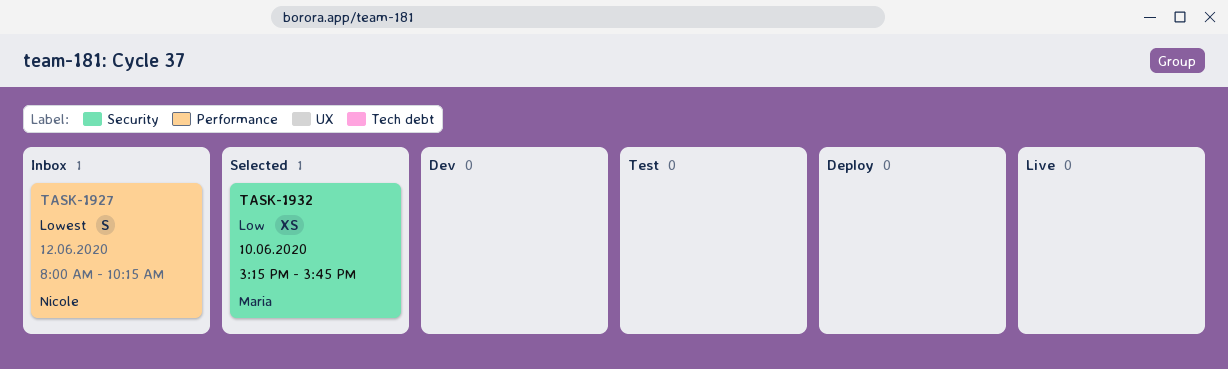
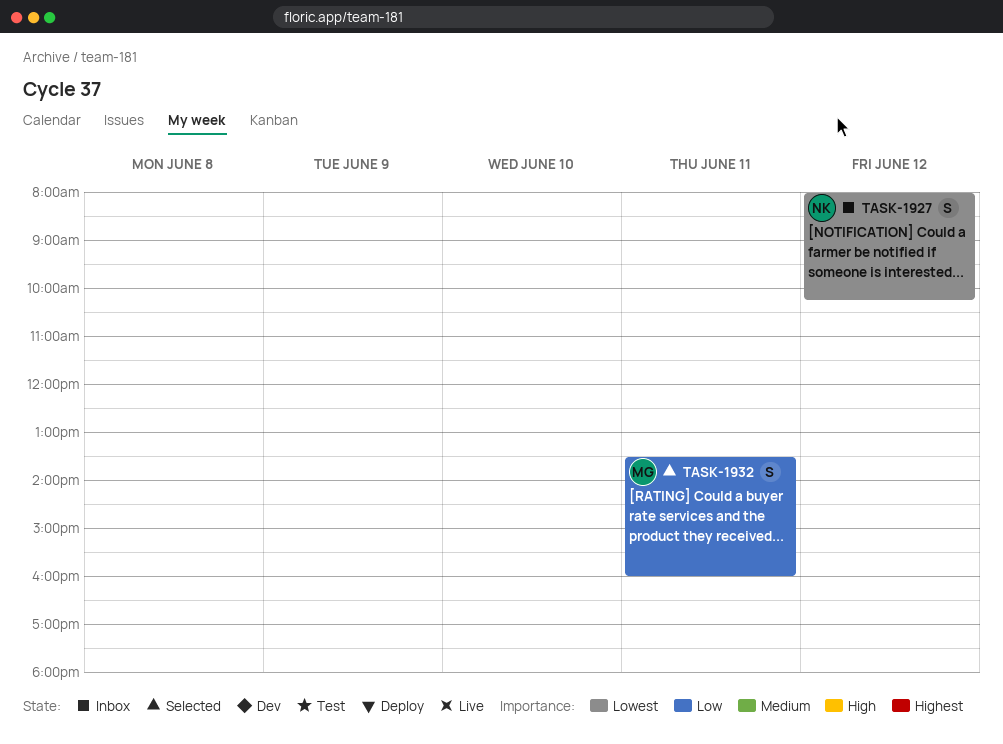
TASK-1932, estimate: XS -> S
TASK-1932, day: Jun 10 -> Jun 11
TASK-1932, begins: 15:15 -> 13:30
TASK-1932, ends: 15:45 -> 16:00

